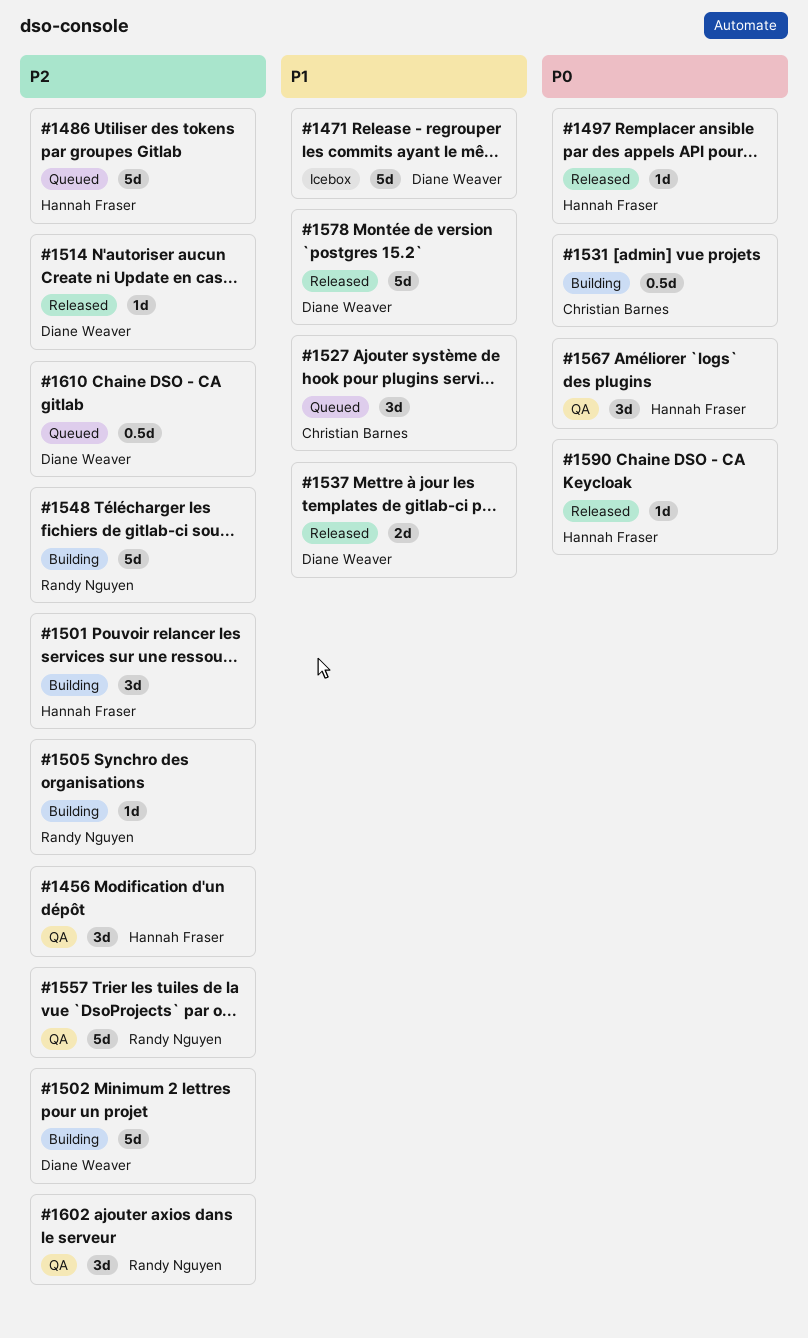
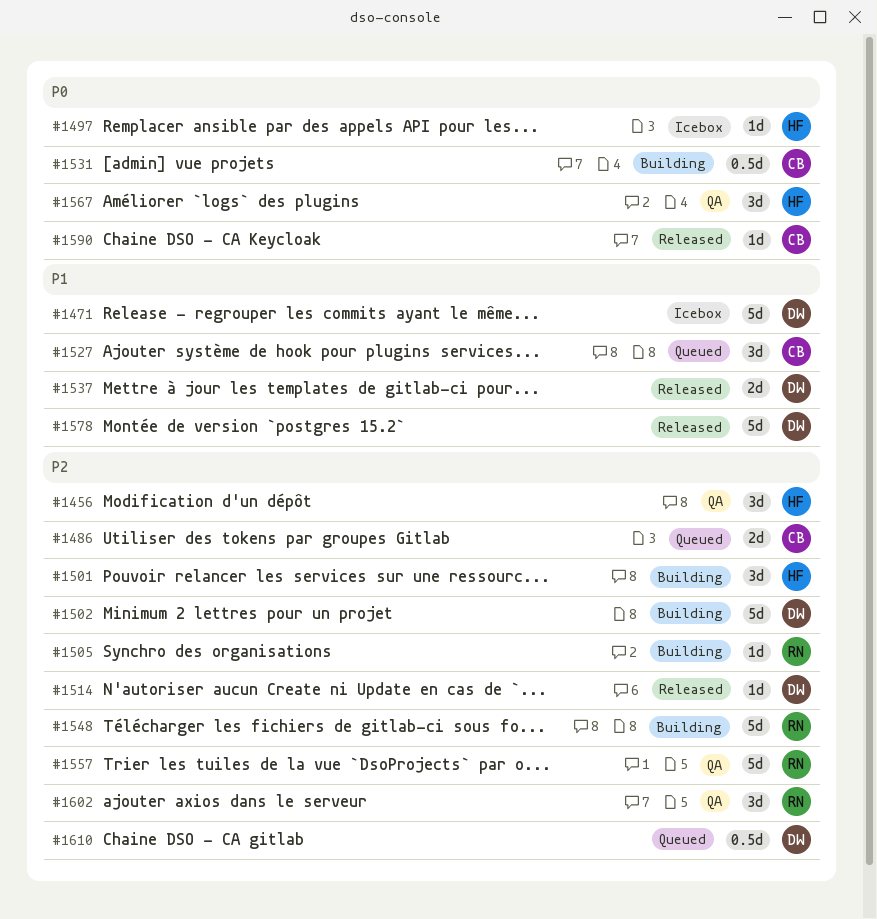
#1486, owner: Hannah Fraser -> Christian Barnes
#1486, estimate: 5d -> 2d
#1497, status: Released -> Icebox
#1590, owner: Hannah Fraser -> Christian Barnes

